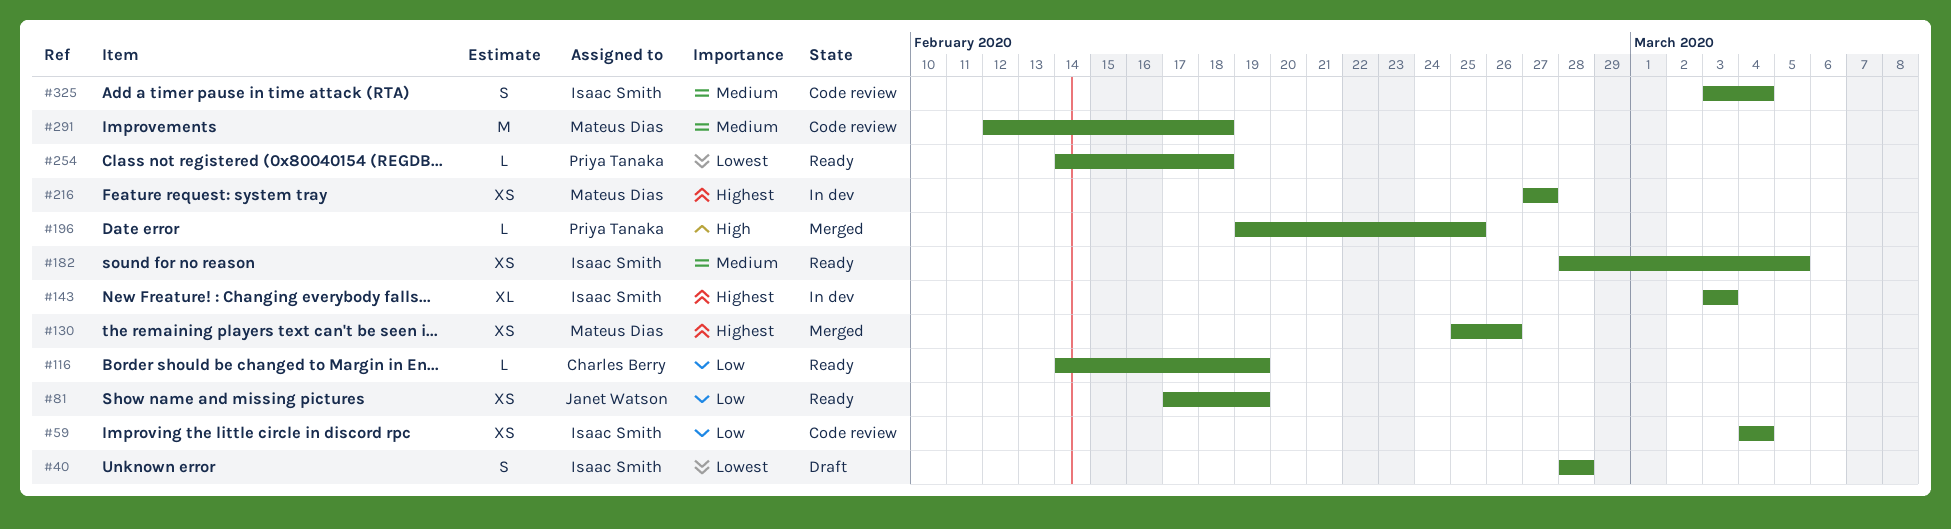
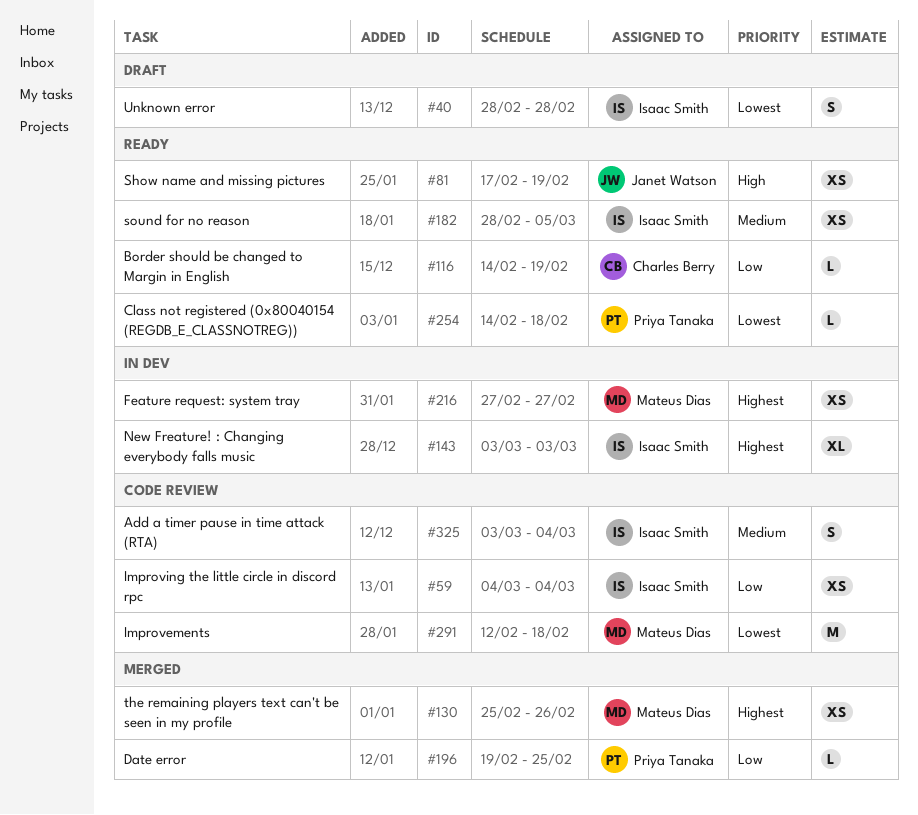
#81, priority: Low -> High
#196, priority: High -> Low
#291, priority: Medium -> Lowest

